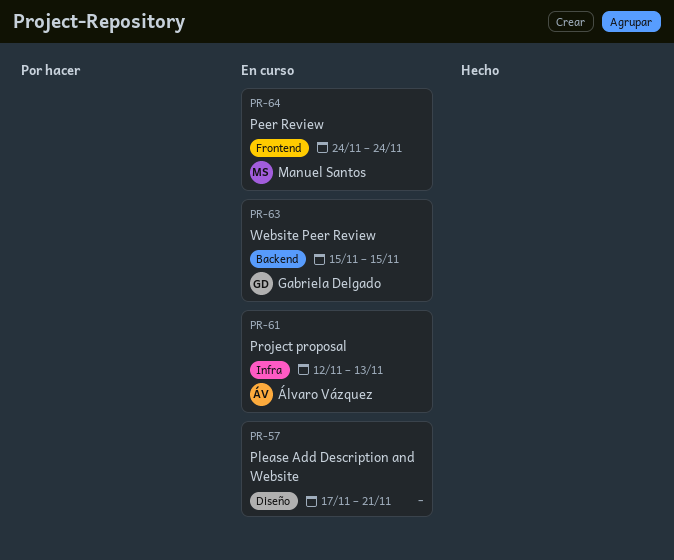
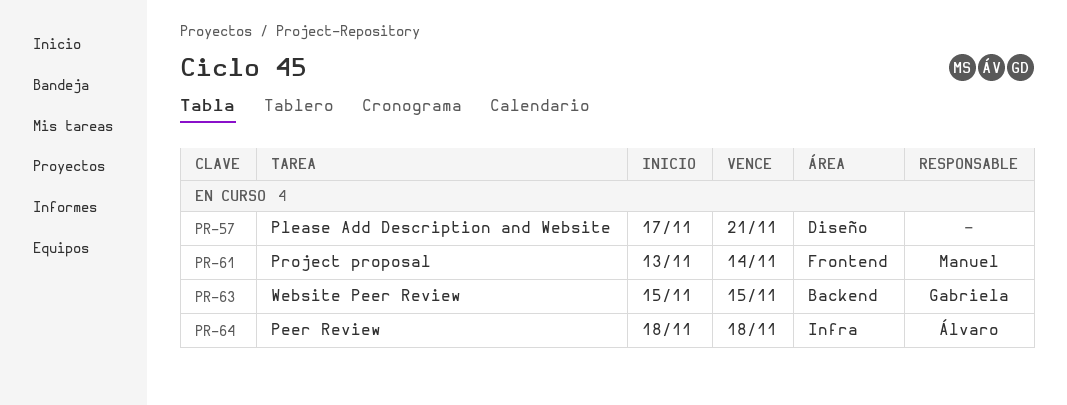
PR-61, owner: Álvaro Vázquez -> Manuel Santos
PR-61, label: Infra -> Frontend
PR-61, start: Nov 12 -> Nov 13
PR-61, due: Nov 13 -> Nov 14
PR-64, owner: Manuel Santos -> Álvaro Vázquez
PR-64, label: Frontend -> Infra
PR-64, start: Nov 24 -> Nov 18
PR-64, due: Nov 24 -> Nov 18

